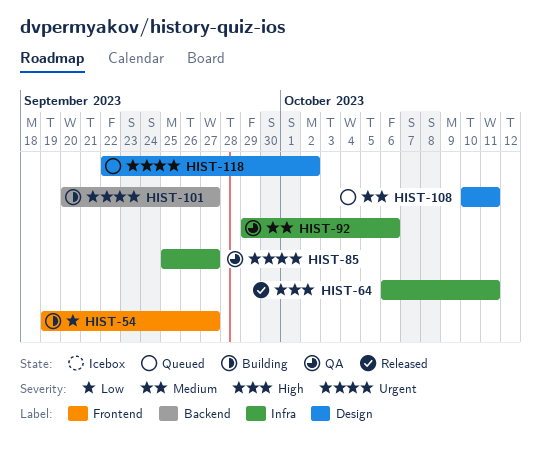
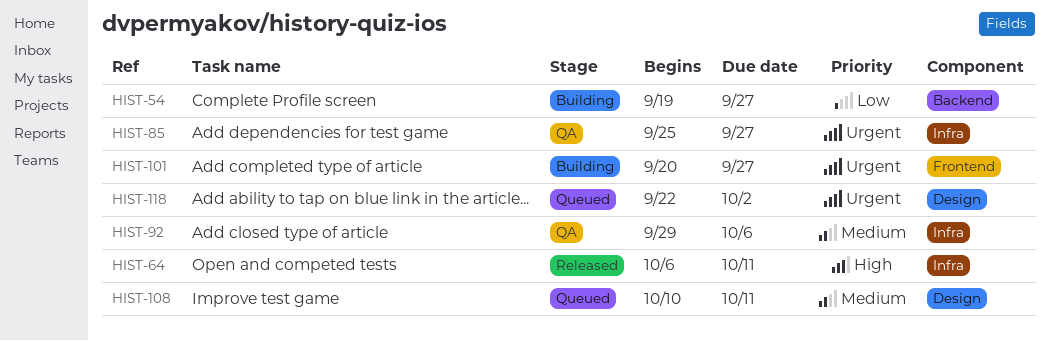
HIST-54, label: Frontend -> Backend
HIST-101, label: Backend -> Frontend

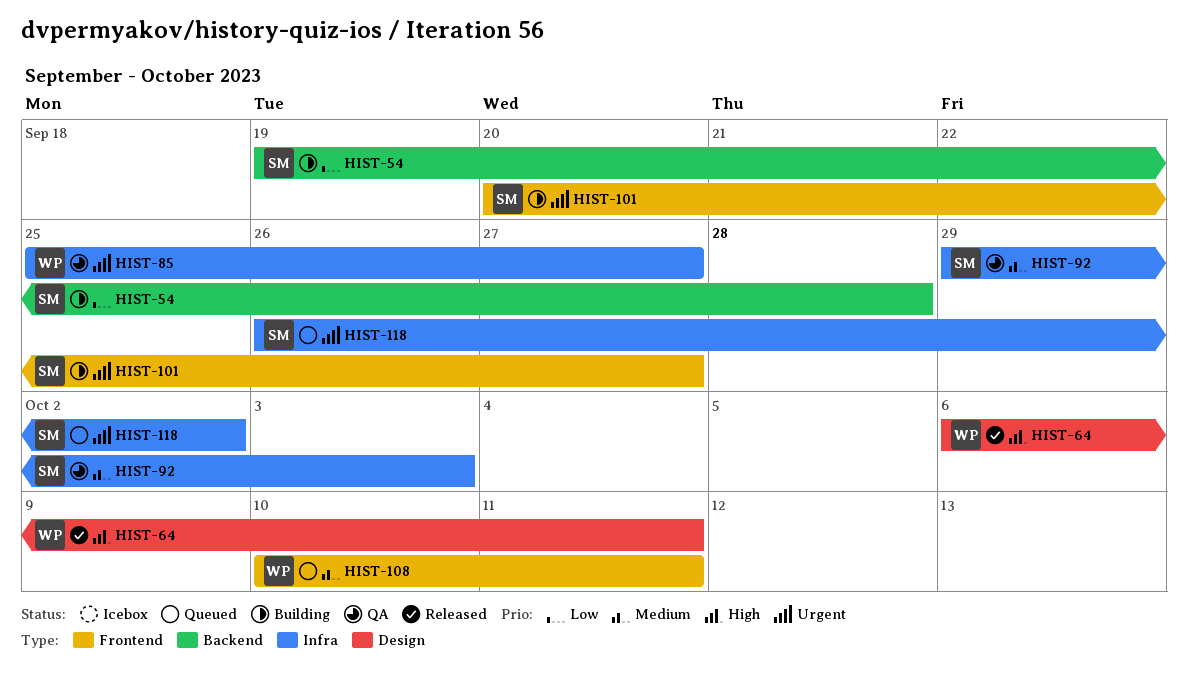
HIST-54, due: Sep 27 -> Sep 28
HIST-64, label: Infra -> Design
HIST-92, due: Oct 6 -> Oct 3
HIST-108, label: Design -> Frontend
HIST-118, label: Design -> Infra
HIST-118, start: Sep 22 -> Sep 26

